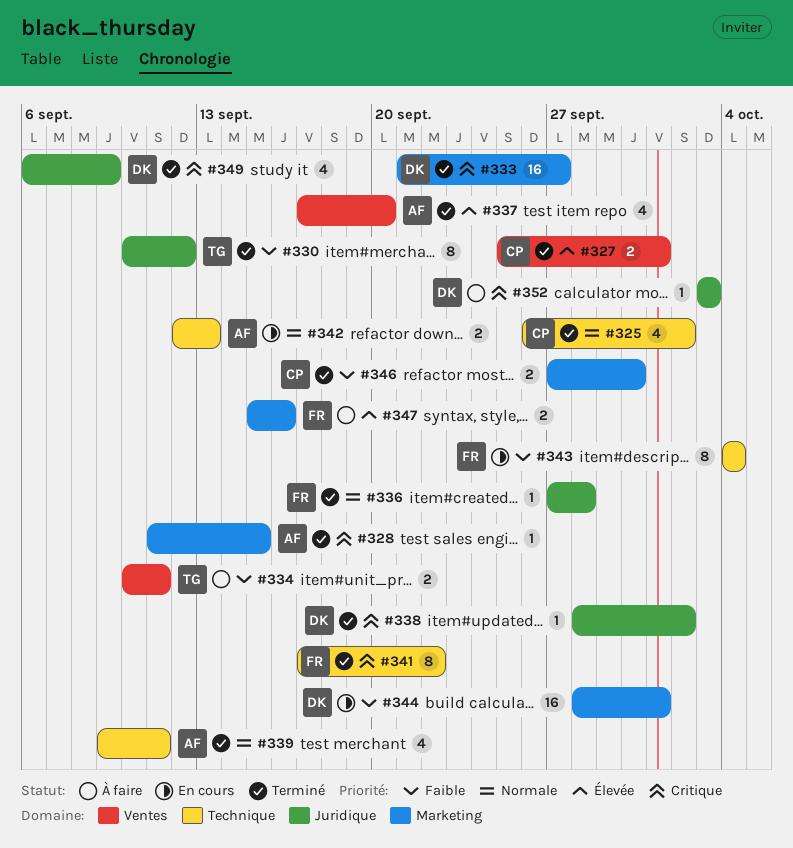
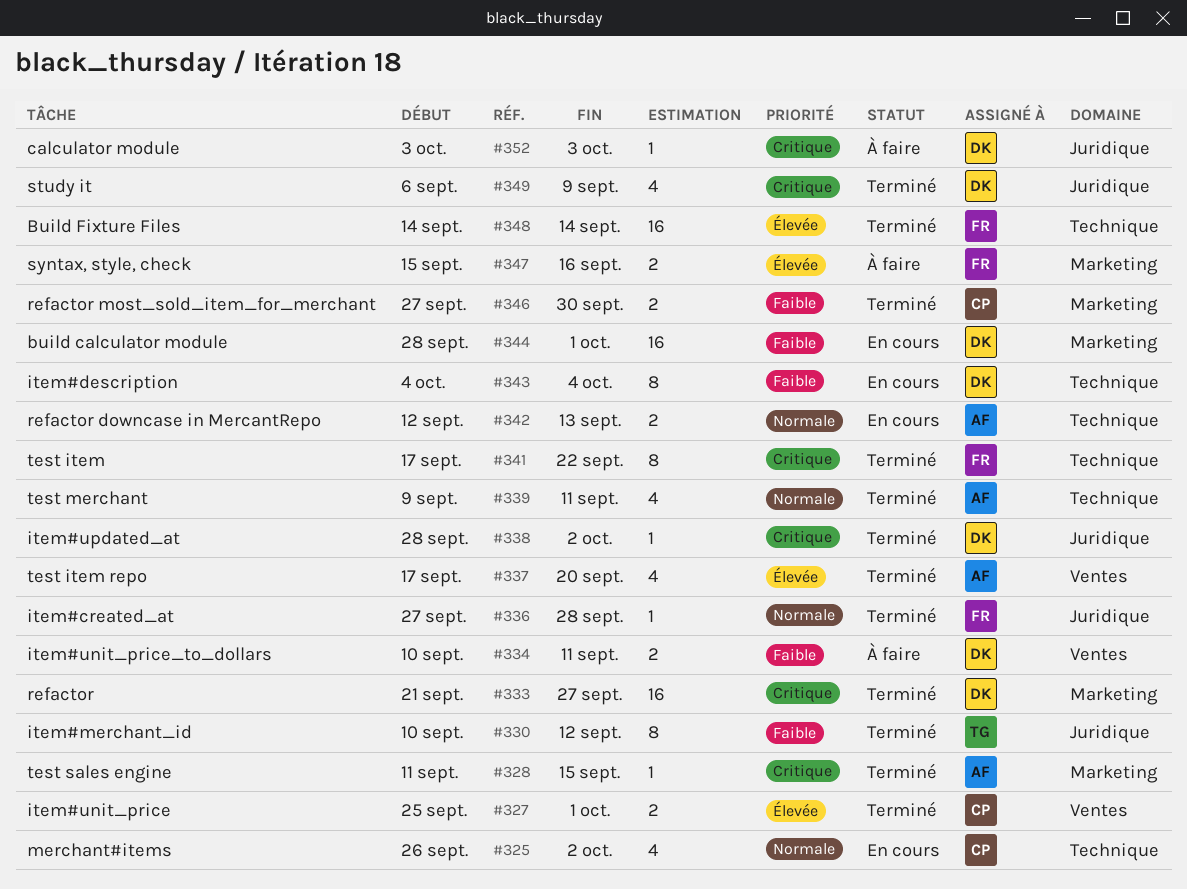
#325, status: Terminé -> En cours
#334, owner: TG -> DK
#343, owner: FR -> DK
#348: none -> present

